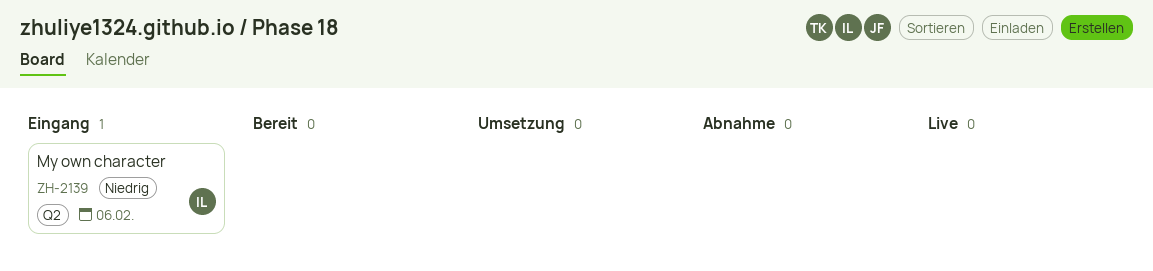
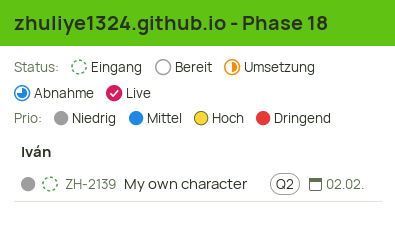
ZH-2139, due: Feb 6 -> Feb 2

